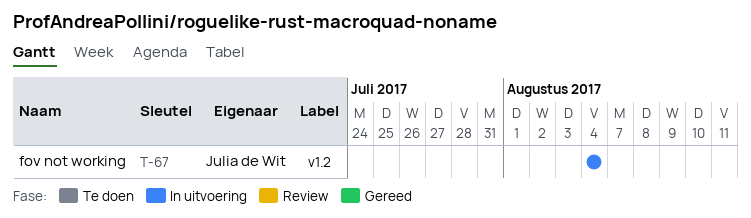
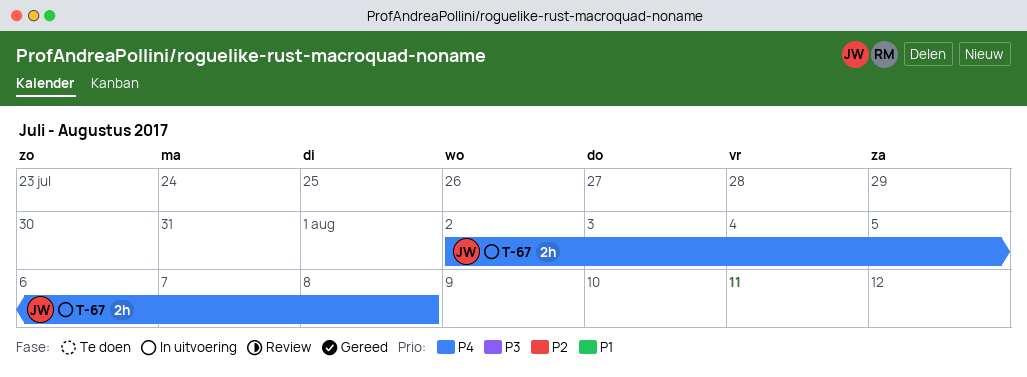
T-67, start: Aug 4 -> Aug 2
T-67, due: Aug 4 -> Aug 8

